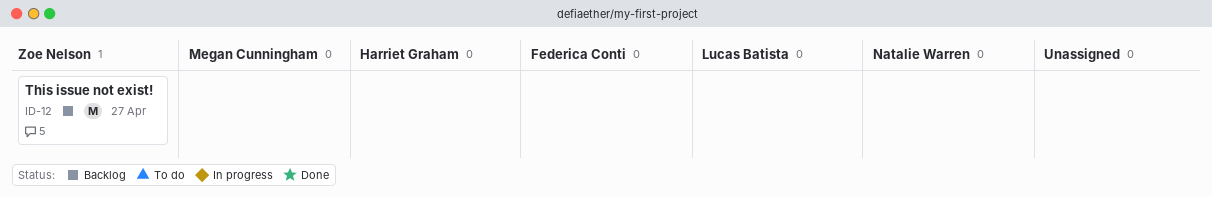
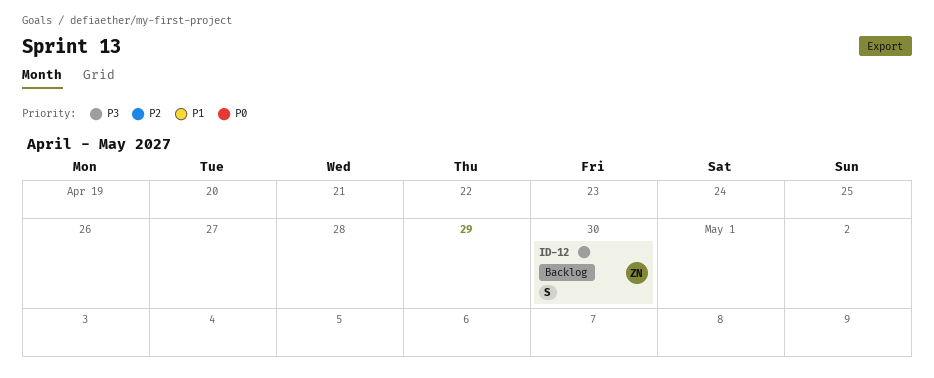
ID-12, estimate: M -> S
ID-12, due: Apr 27 -> Apr 30

